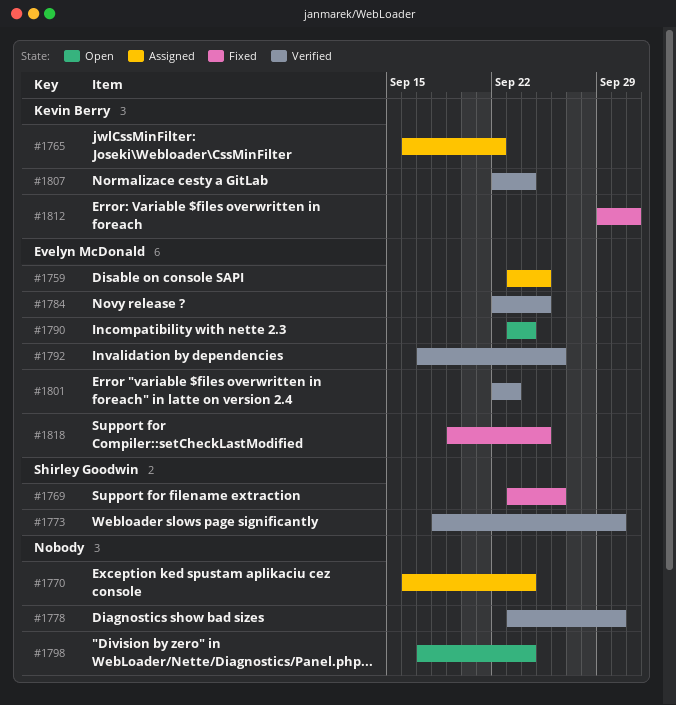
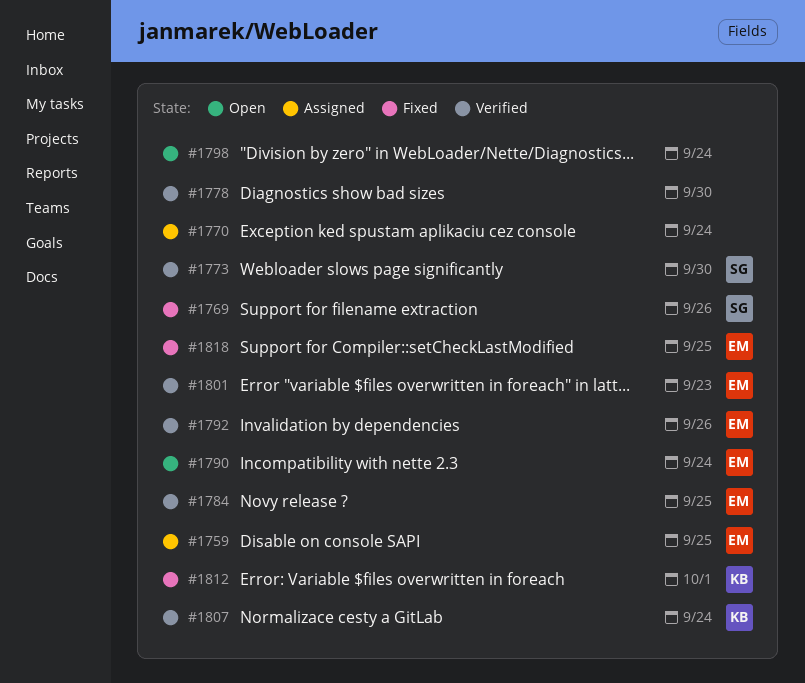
#1765: present -> none

